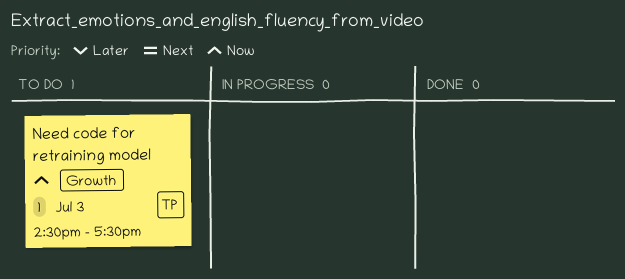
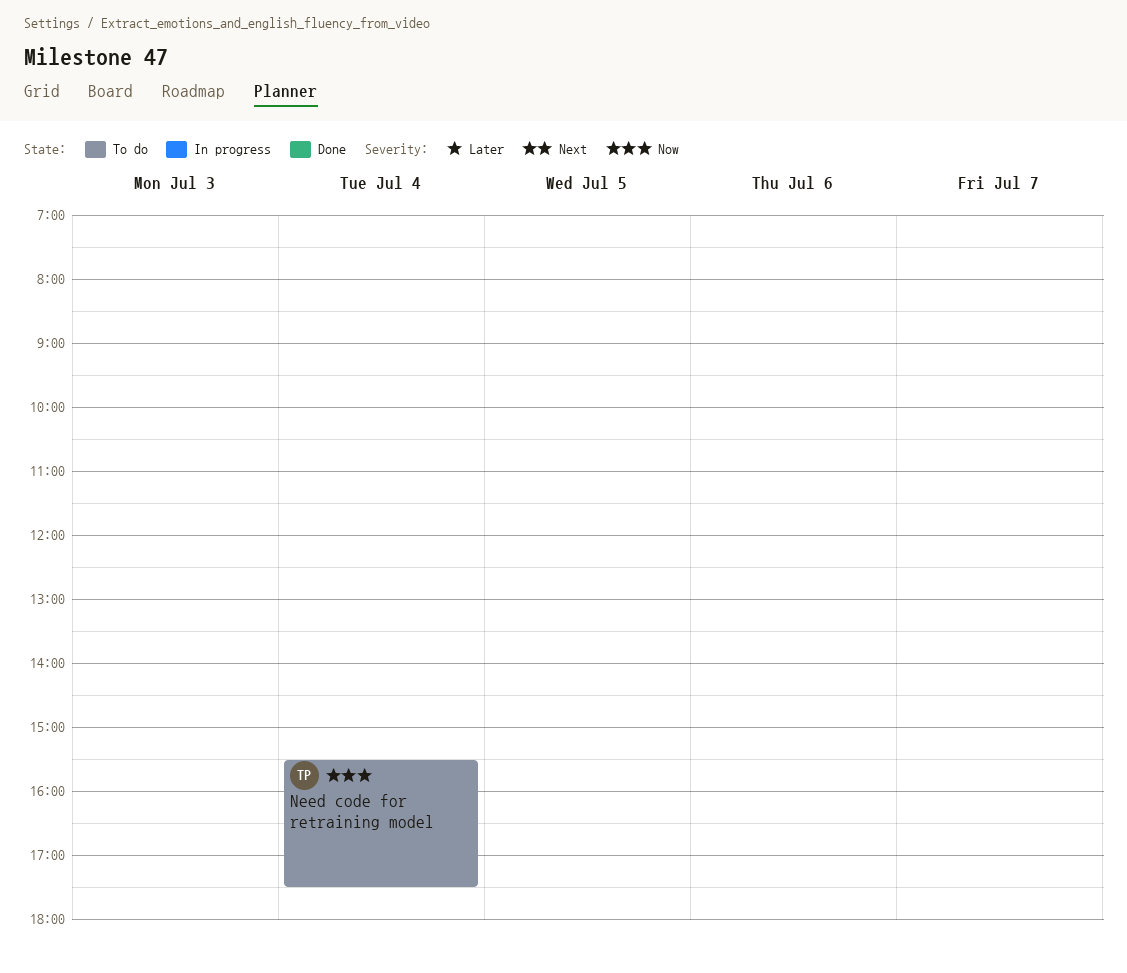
Need code for retraining model, day: Jul 3 -> Jul 4
Need code for retraining model, begins: 14:30 -> 15:30

